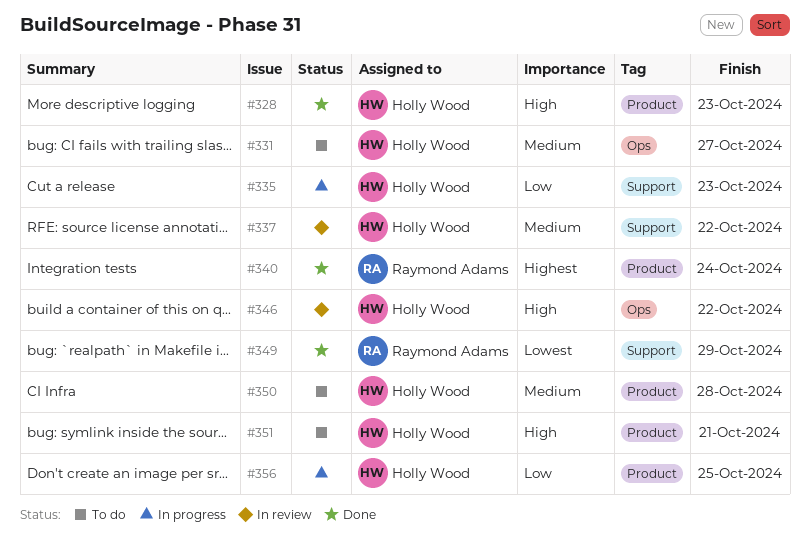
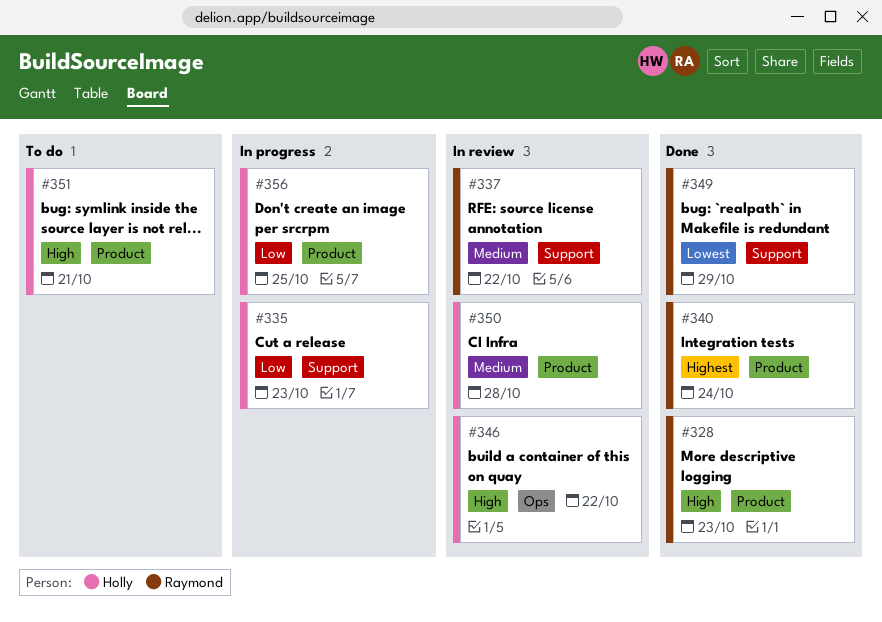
#328, owner: Holly Wood -> Raymond Adams
#331: present -> none
#337, owner: Holly Wood -> Raymond Adams
#350, status: To do -> In review

